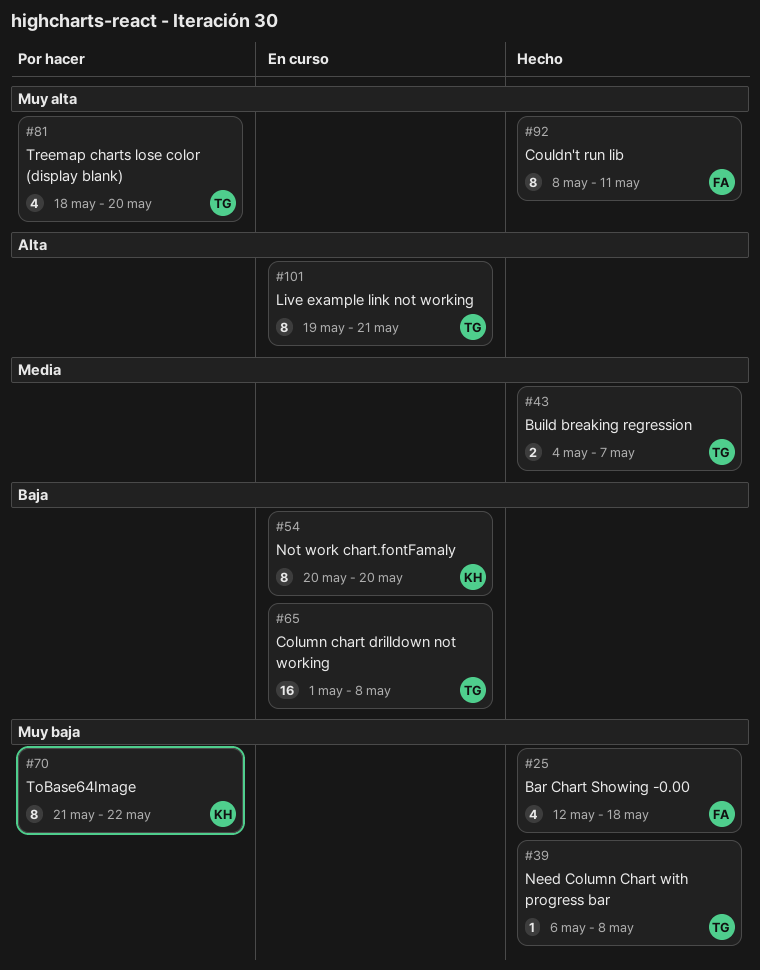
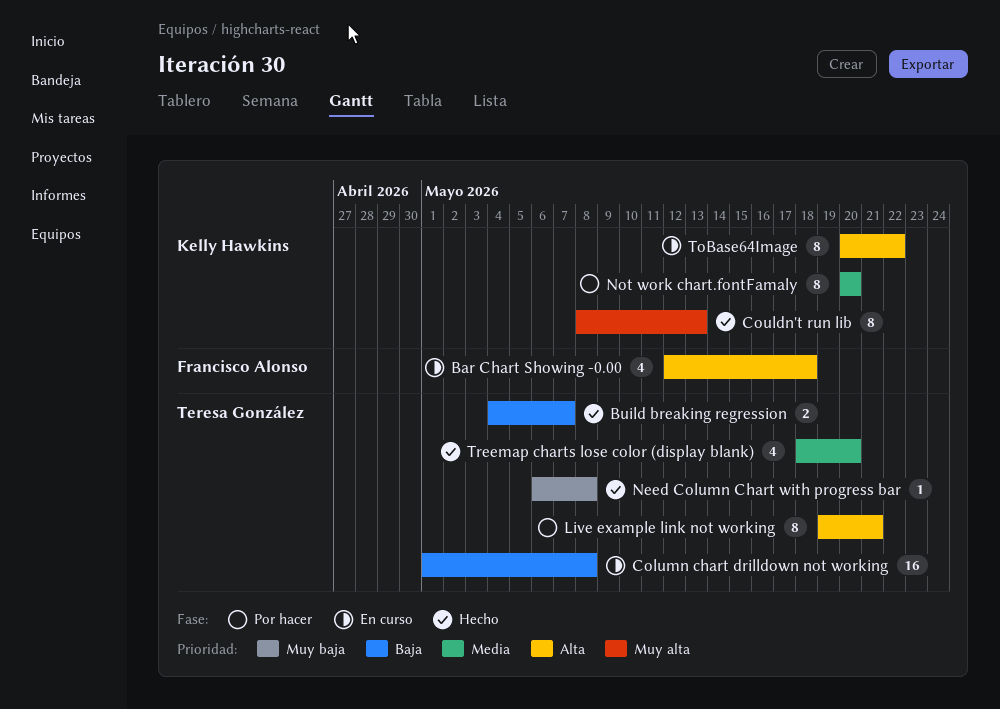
Bar Chart Showing -0.00, status: Hecho -> En curso
Bar Chart Showing -0.00, priority: Muy baja -> Alta
Build breaking regression, priority: Media -> Baja
Couldn't run lib, owner: Francisco Alonso -> Kelly Hawkins
Couldn't run lib, due: May 11 -> May 13
Live example link not working, status: En curso -> Por hacer
Not work chart.fontFamaly, status: En curso -> Por hacer
Not work chart.fontFamaly, priority: Baja -> Media
ToBase64Image, status: Por hacer -> En curso
ToBase64Image, priority: Muy baja -> Alta
ToBase64Image, start: May 21 -> May 20
Treemap charts lose color (display blank), status: Por hacer -> Hecho
Treemap charts lose color (display blank), priority: Muy alta -> Media

